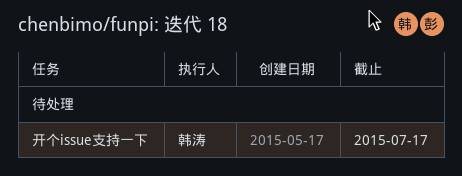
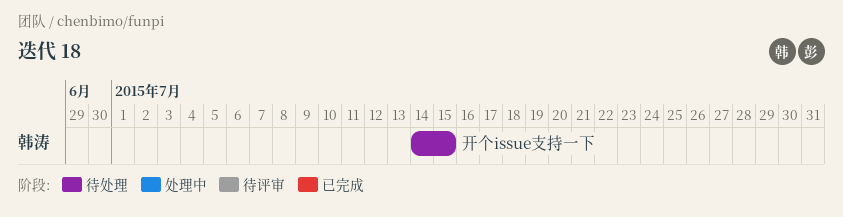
开个issue支持一下, due: Jul 17 -> Jul 15

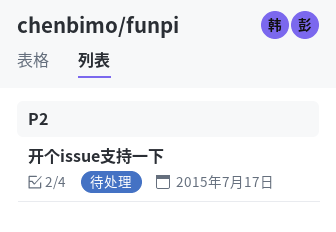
开个issue支持一下, due: Jul 15 -> Jul 17

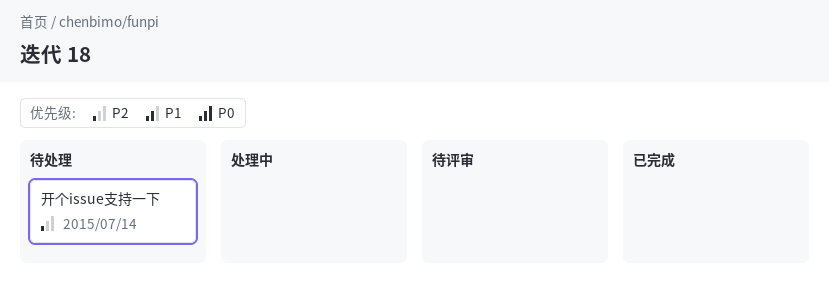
开个issue支持一下, due: Jul 17 -> Jul 14

